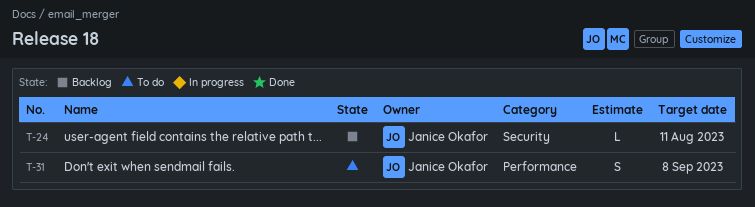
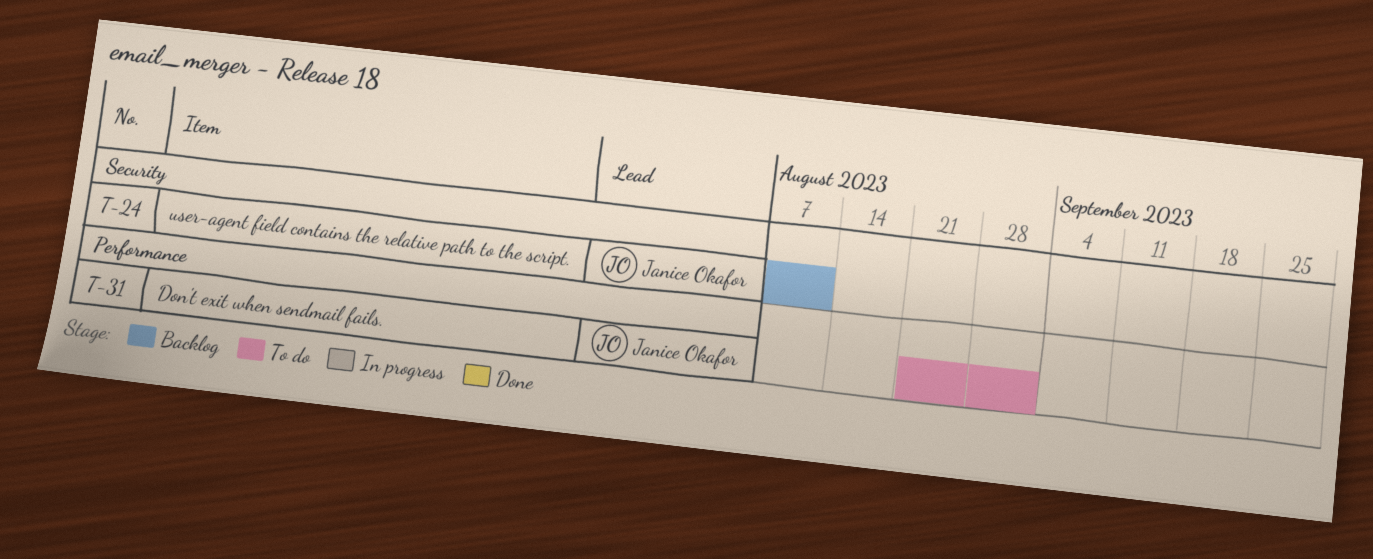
T-31, due: Sep 8 -> Sep 1

